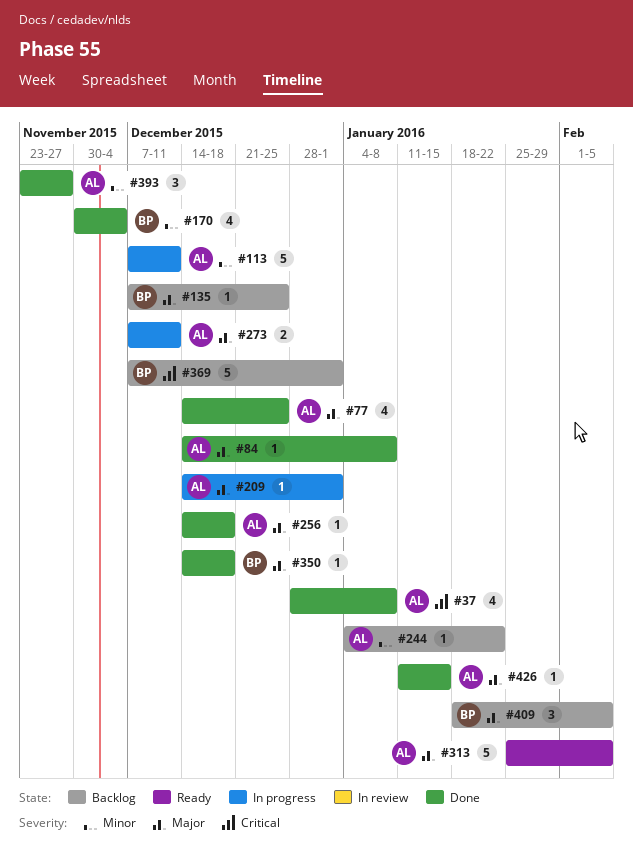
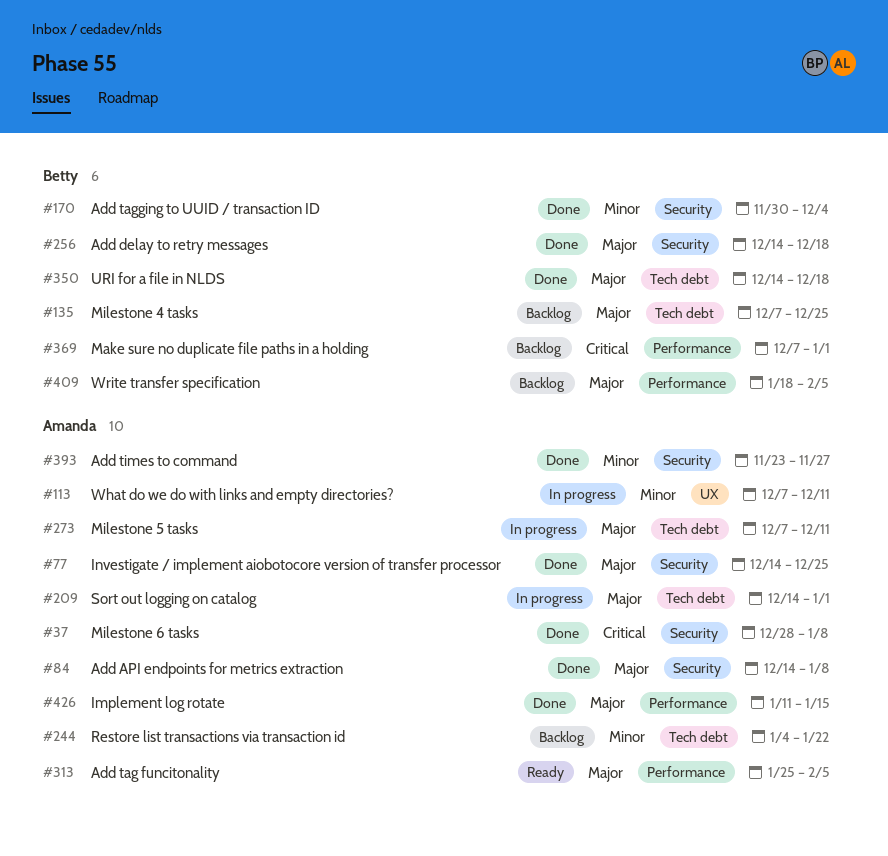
#256, owner: Amanda -> Betty

